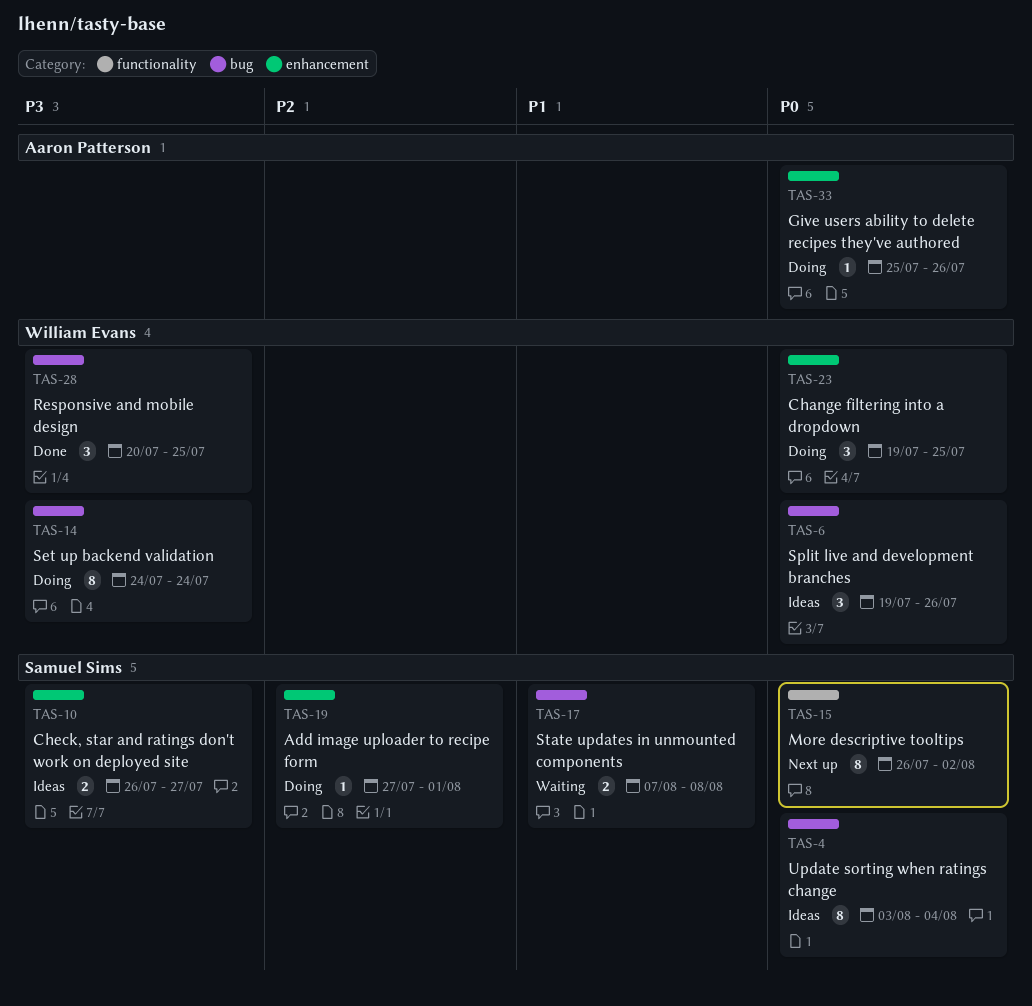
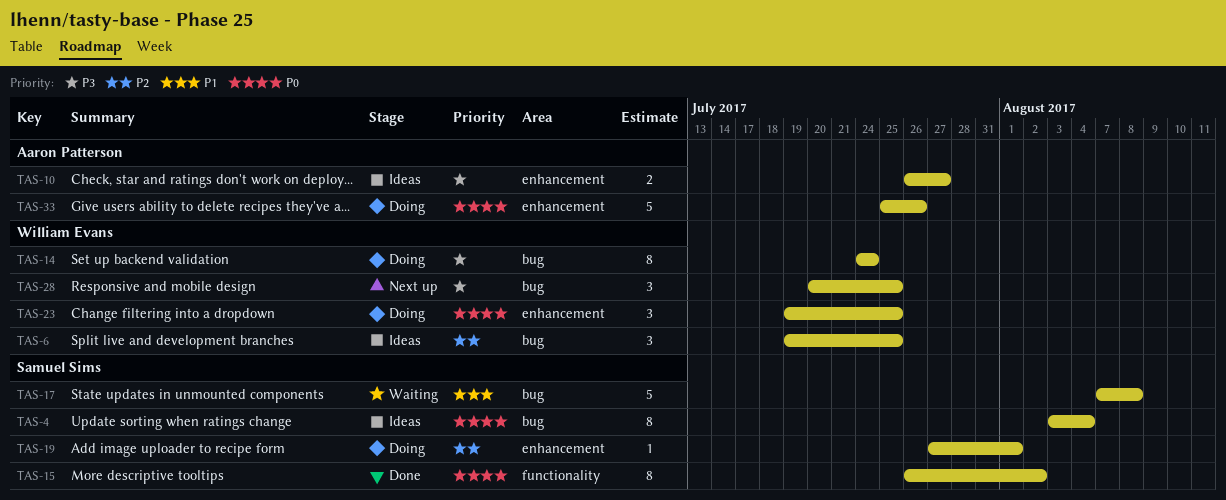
TAS-6, priority: P0 -> P2
TAS-6, due: Jul 26 -> Jul 25
TAS-10, owner: Samuel Sims -> Aaron Patterson
TAS-15, status: Next up -> Done
TAS-17, estimate: 2 -> 5
TAS-28, status: Done -> Next up
TAS-33, estimate: 1 -> 5

